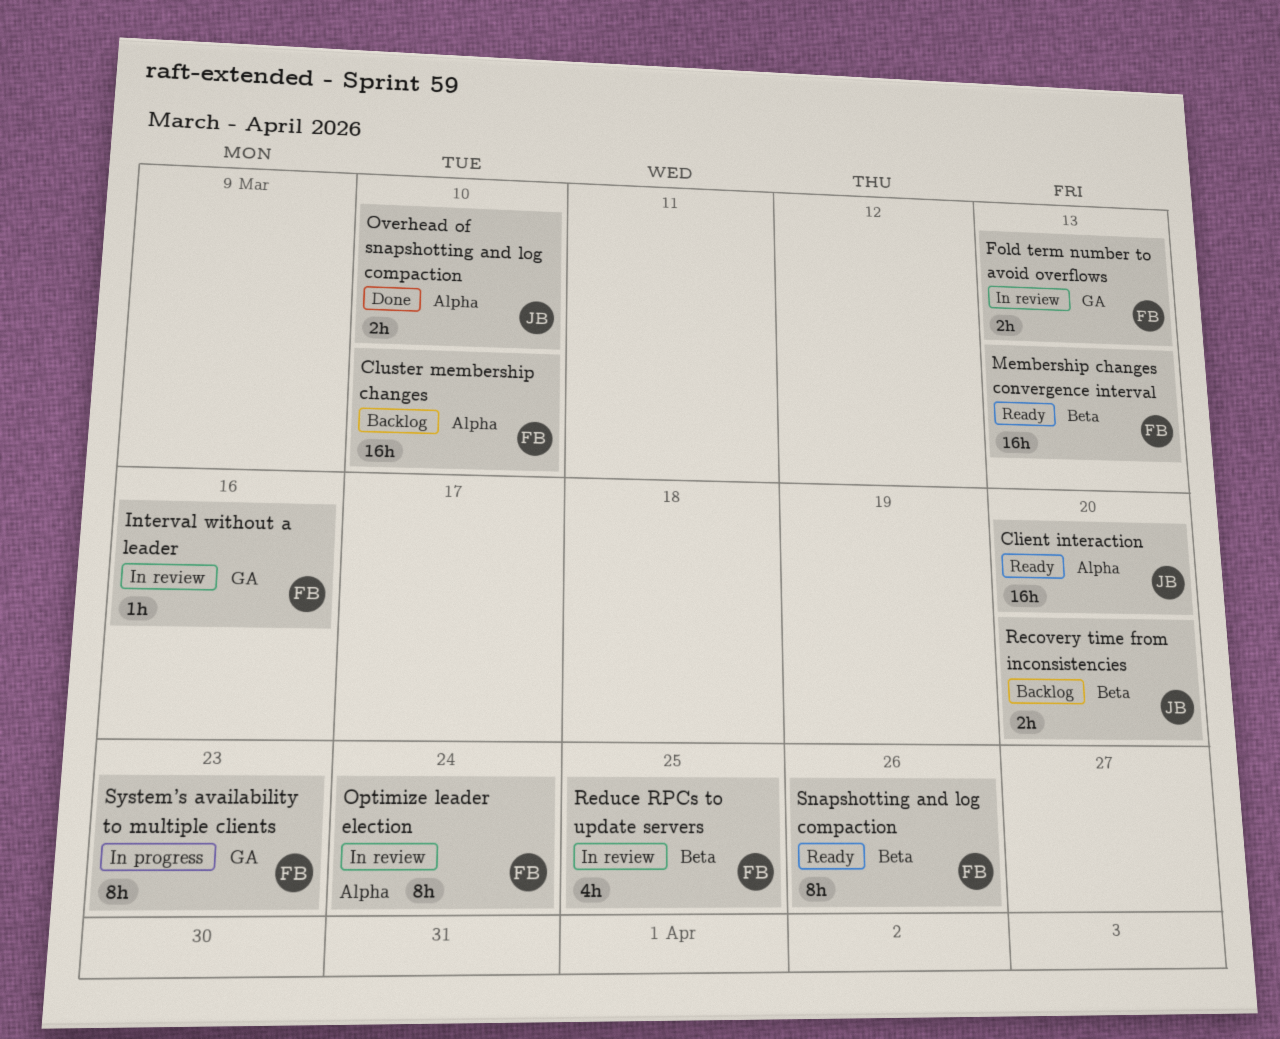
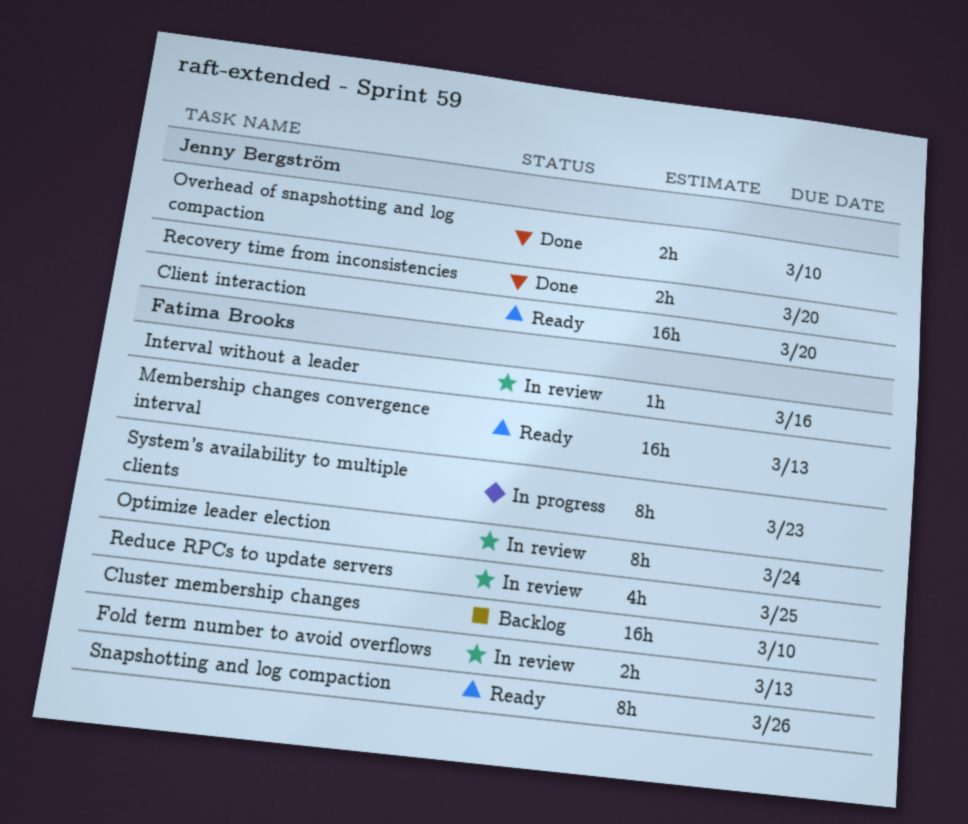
Recovery time from inconsistencies, status: Backlog -> Done

